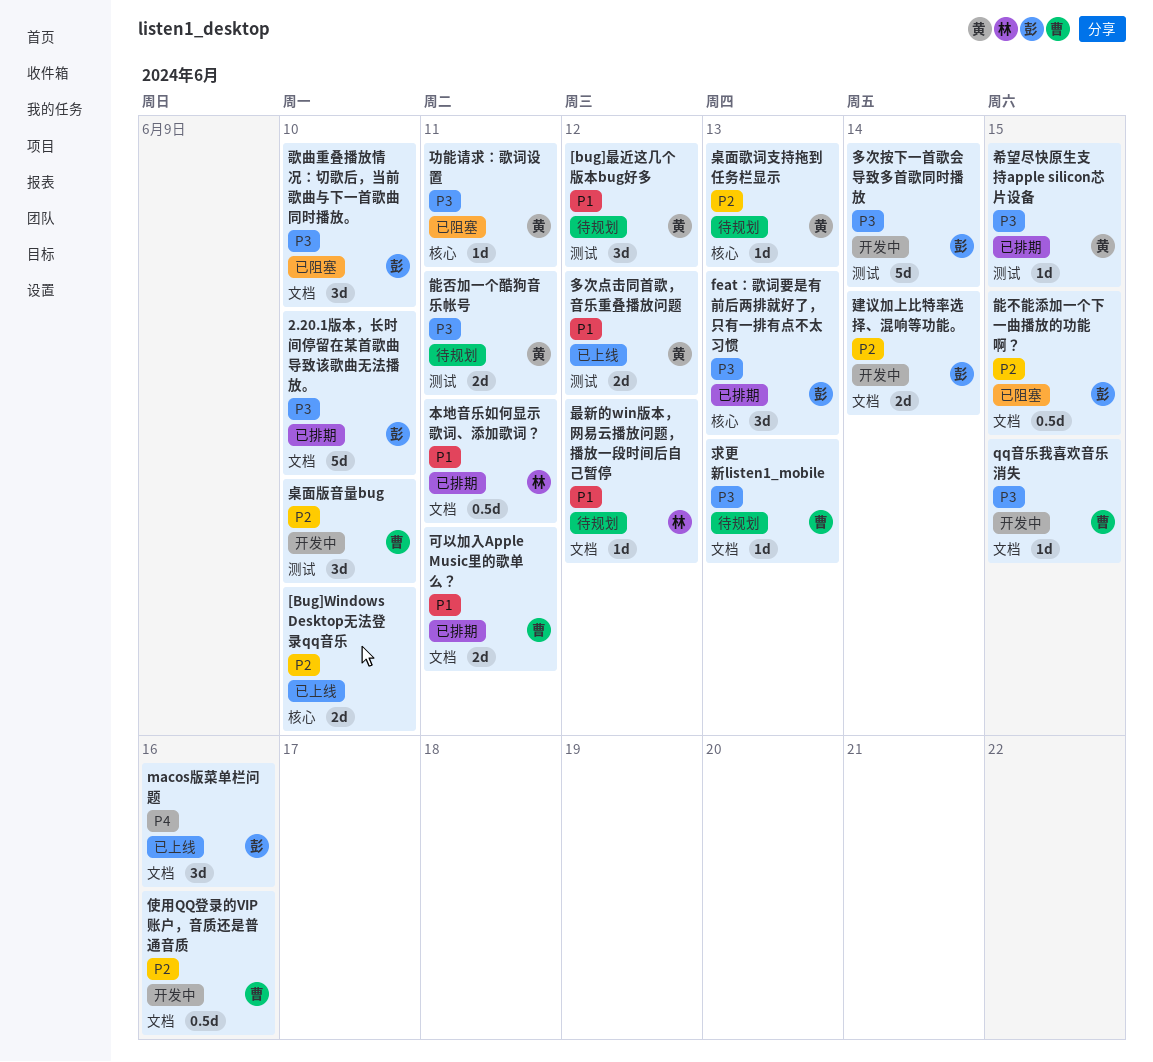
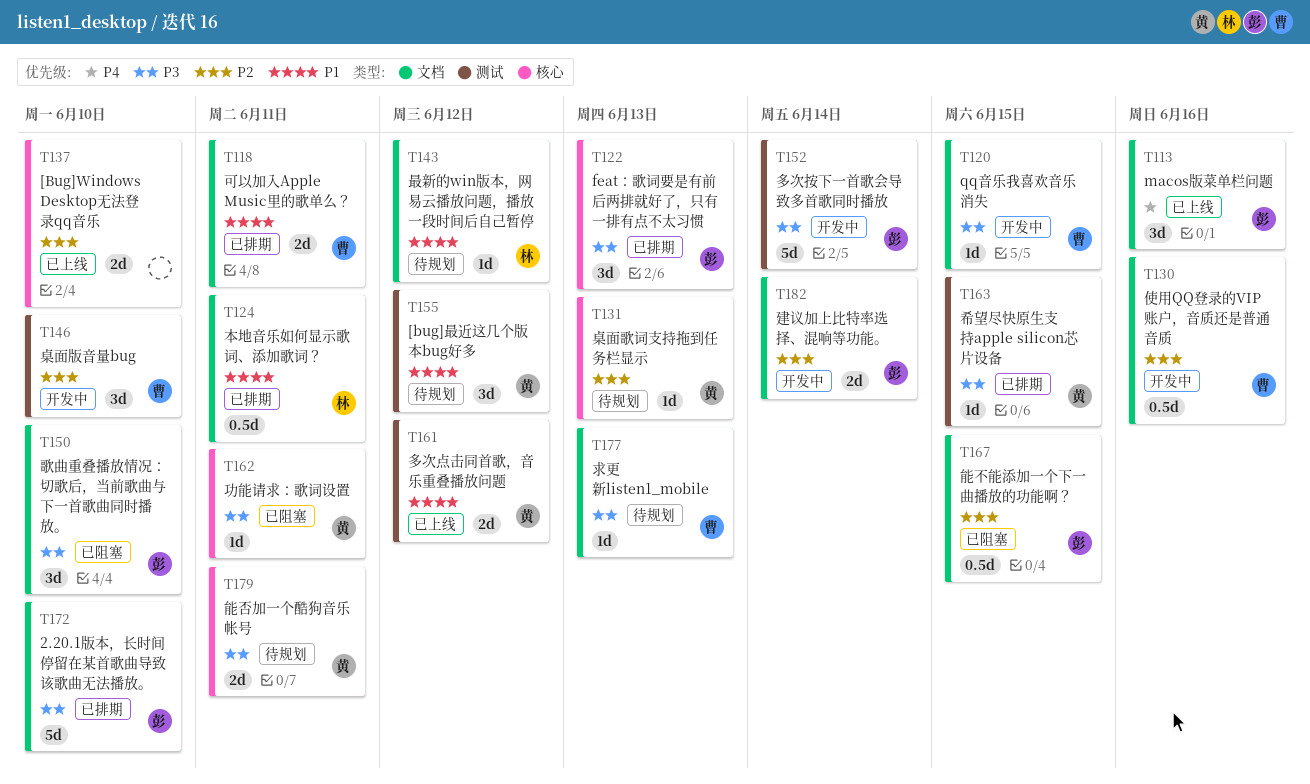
能否加一个酷狗音乐帐号, label: 测试 -> 核心

